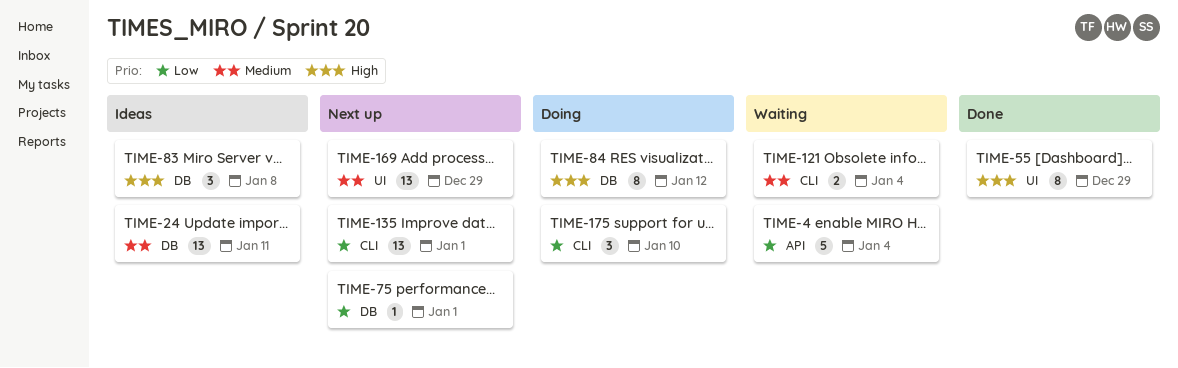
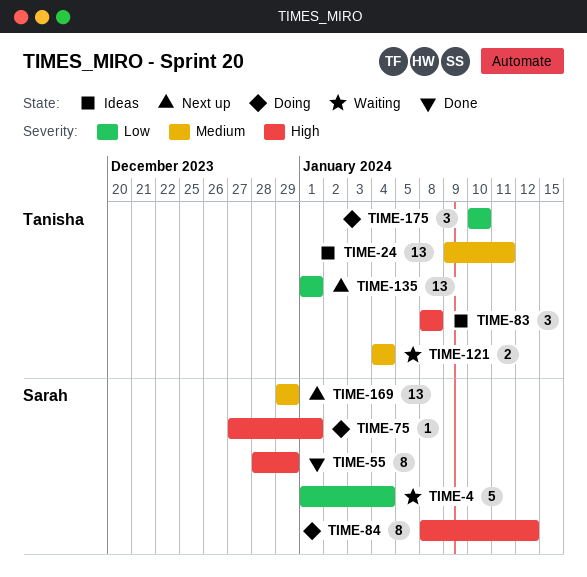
TIME-75, status: Next up -> Doing
TIME-75, priority: Low -> High

